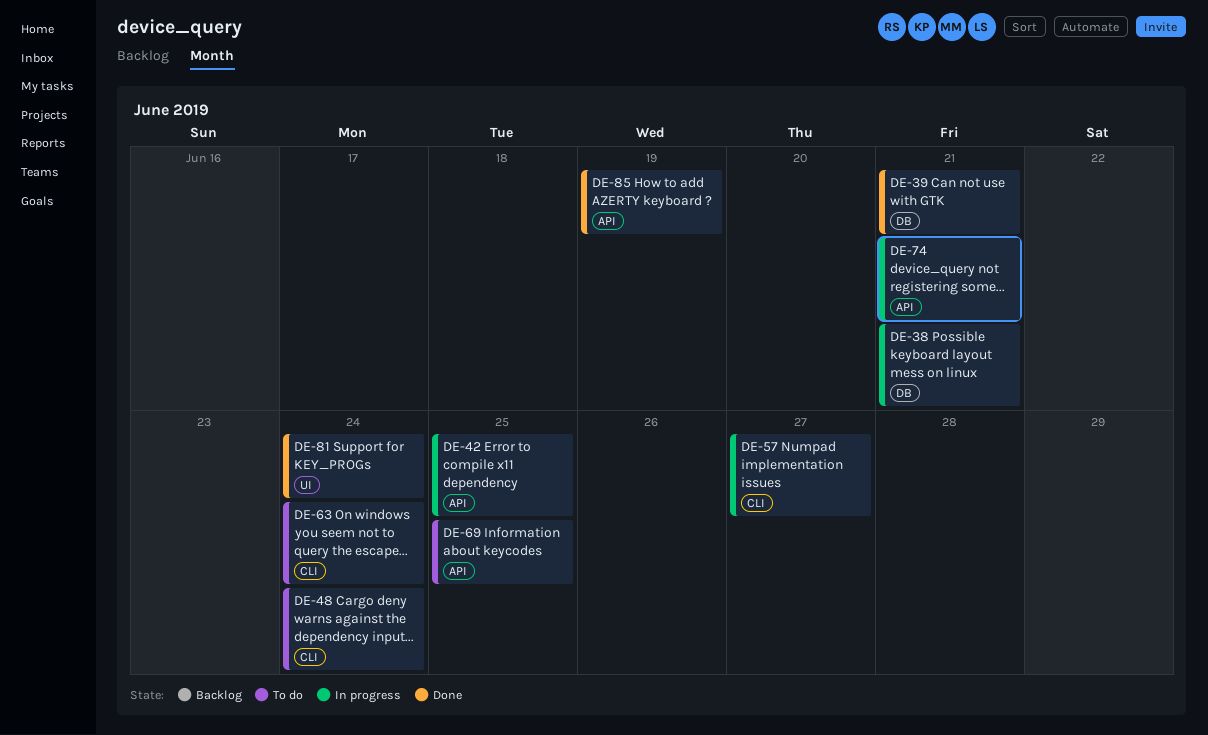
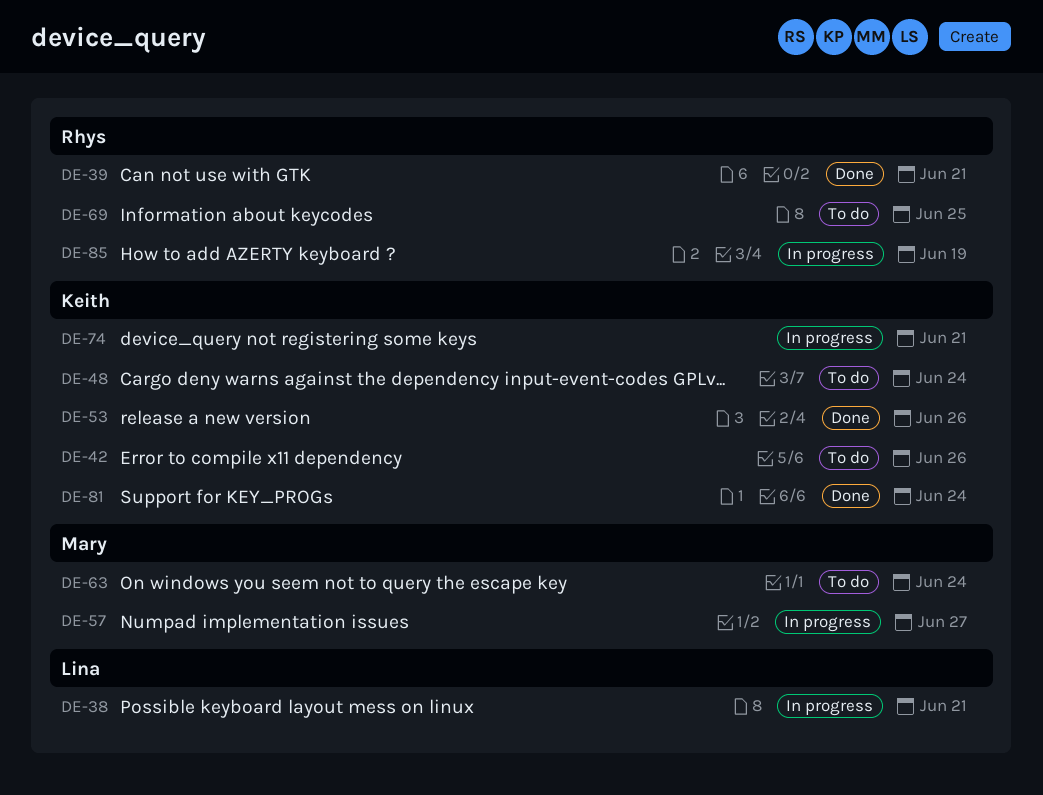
DE-42, status: In progress -> To do
DE-42, due: Jun 25 -> Jun 26
DE-53: none -> present
DE-85, status: Done -> In progress

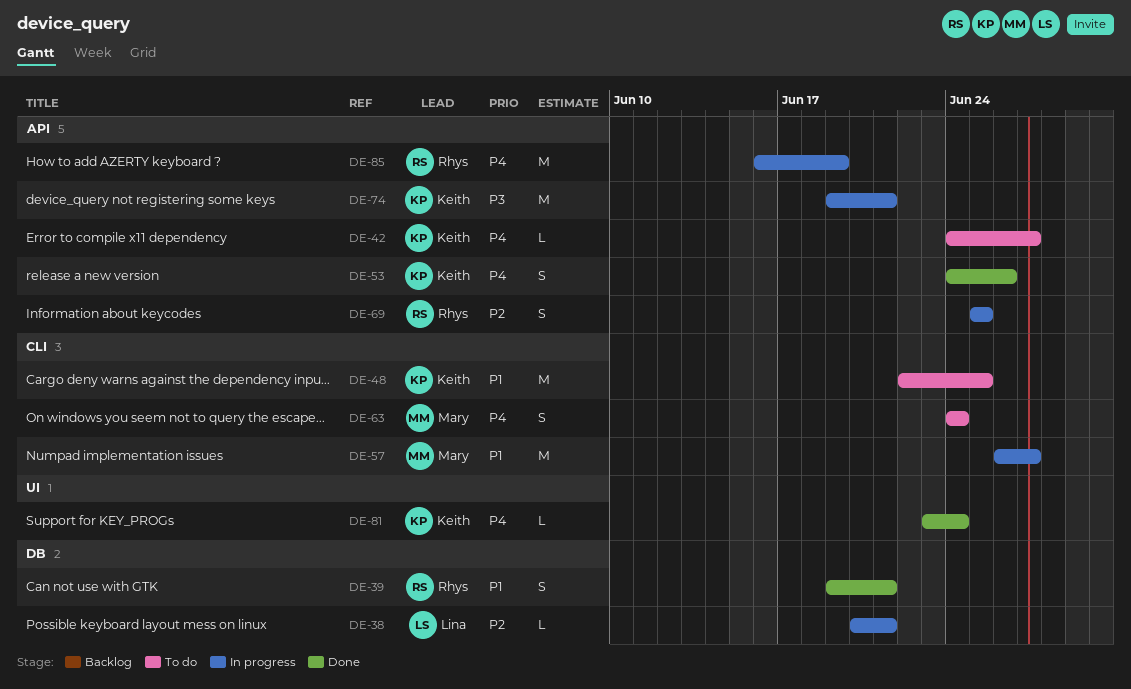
DE-42, due: Jun 26 -> Jun 27
DE-48, due: Jun 24 -> Jun 25
DE-69, status: To do -> In progress

